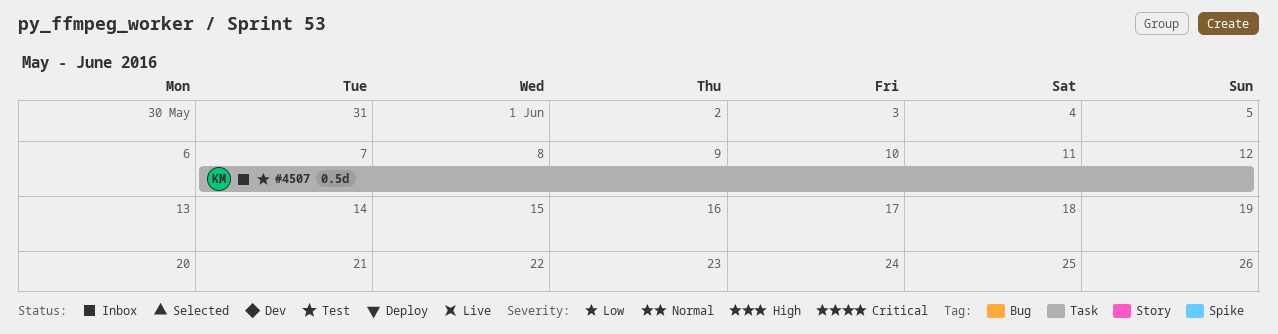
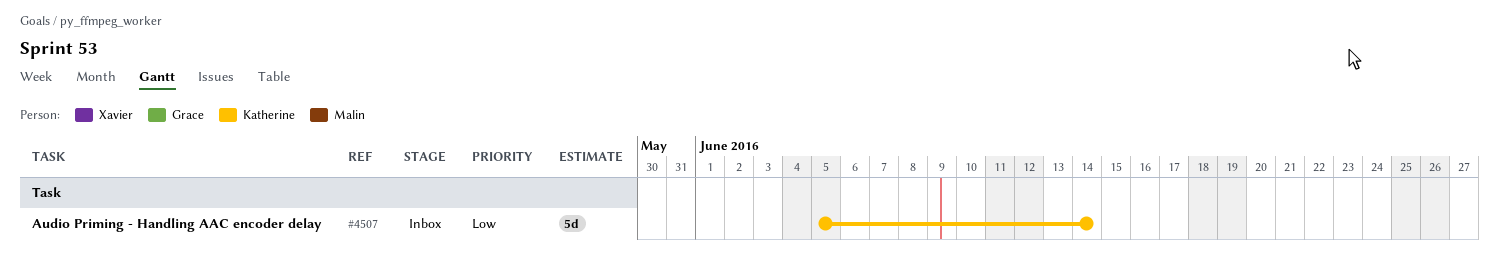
#4507, estimate: 0.5d -> 5d
#4507, start: Jun 7 -> Jun 5
#4507, due: Jun 12 -> Jun 14

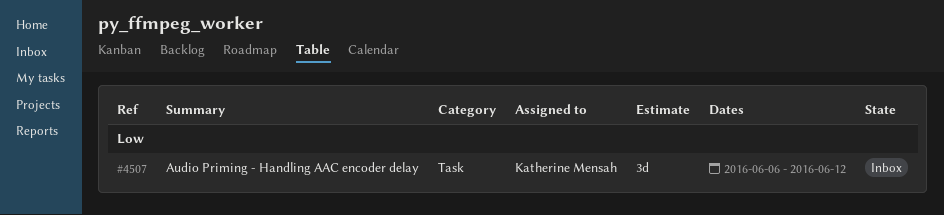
#4507, estimate: 5d -> 3d
#4507, start: Jun 5 -> Jun 6
#4507, due: Jun 14 -> Jun 12

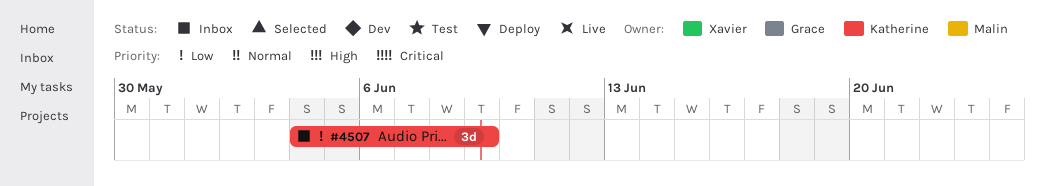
#4507, start: Jun 6 -> Jun 4
#4507, due: Jun 12 -> Jun 9

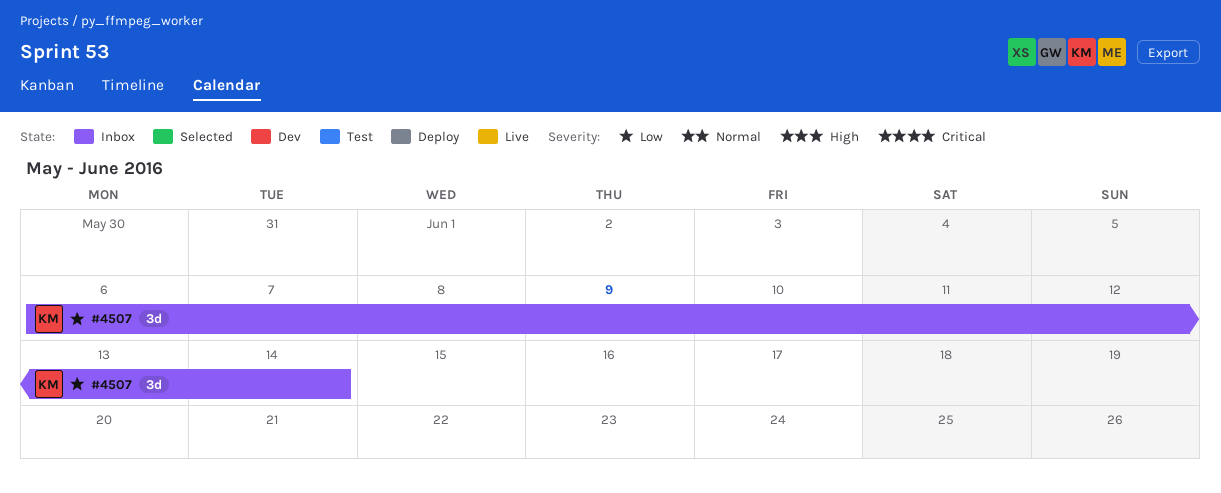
#4507, start: Jun 4 -> Jun 6
#4507, due: Jun 9 -> Jun 14

